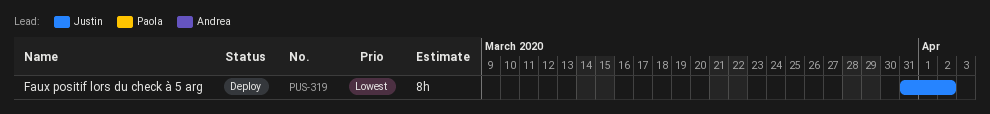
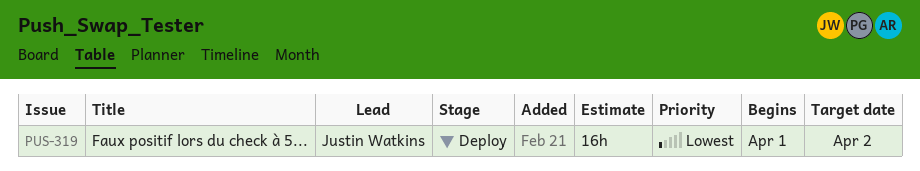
PUS-319, estimate: 8h -> 16h
PUS-319, start: Mar 31 -> Apr 1

